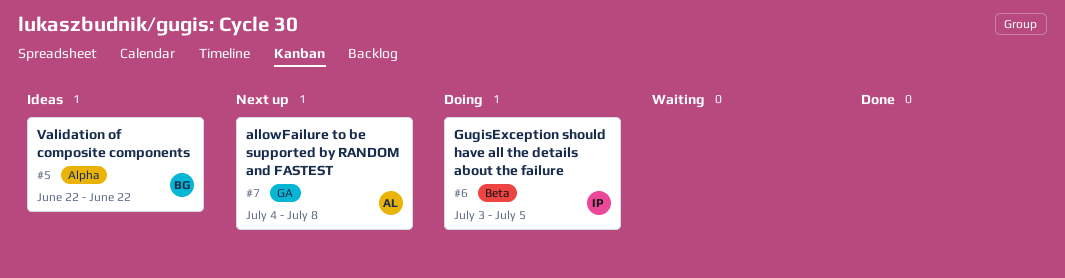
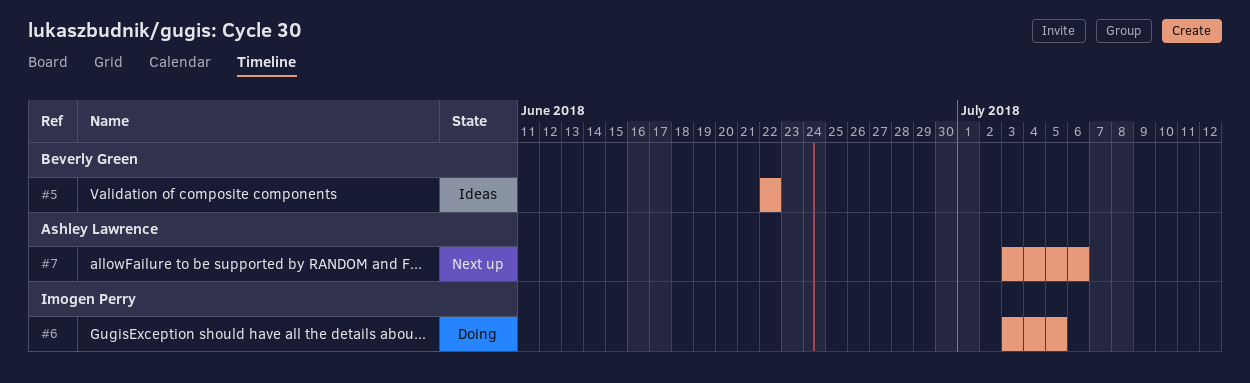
#7, start: Jul 4 -> Jul 3
#7, due: Jul 8 -> Jul 6

